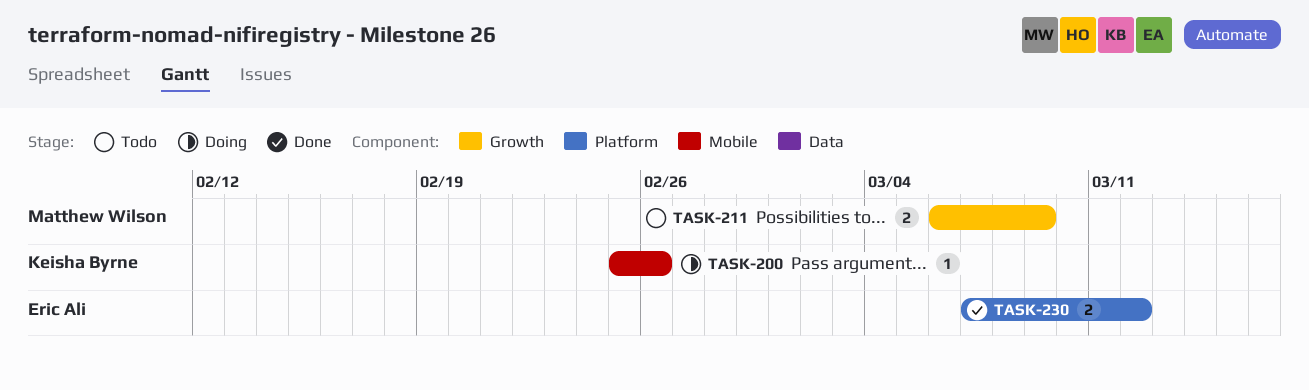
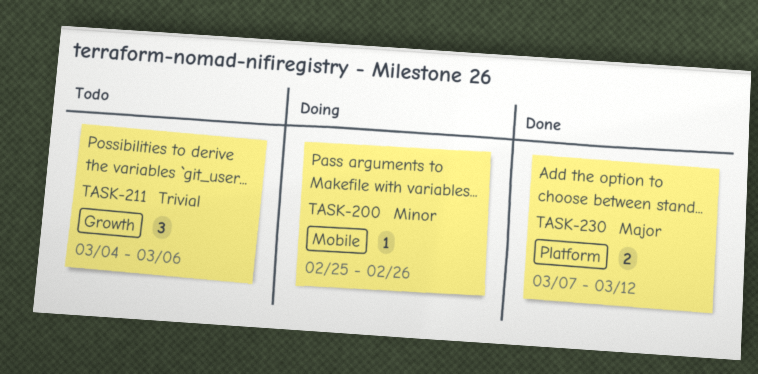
TASK-211, estimate: 2 -> 3
TASK-211, start: Mar 6 -> Mar 4
TASK-211, due: Mar 9 -> Mar 6

